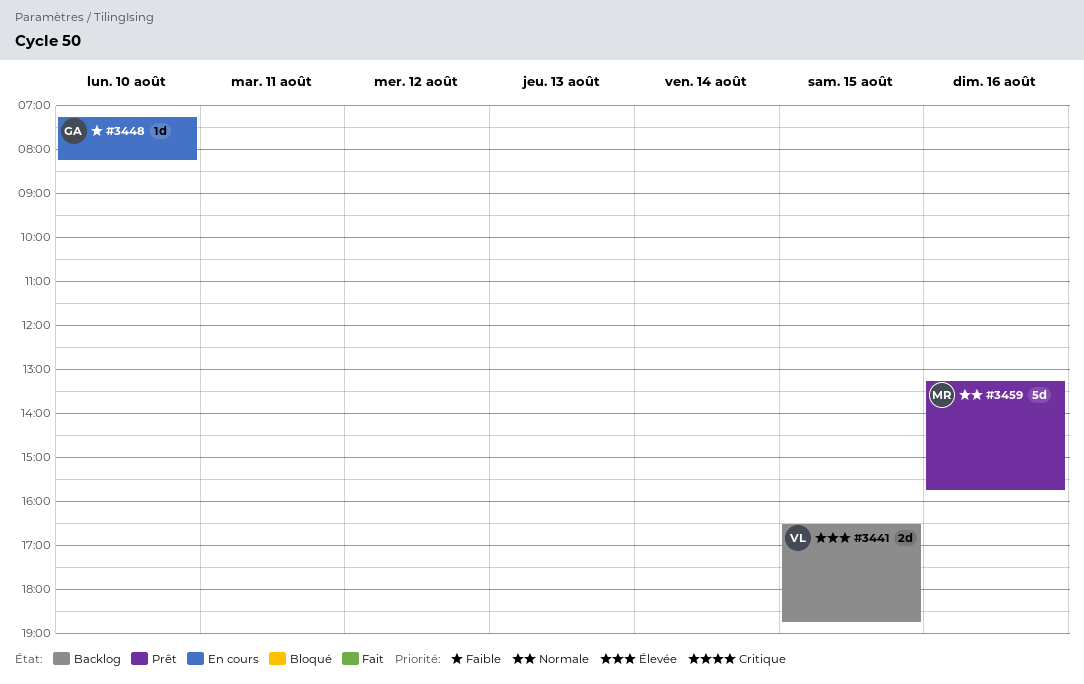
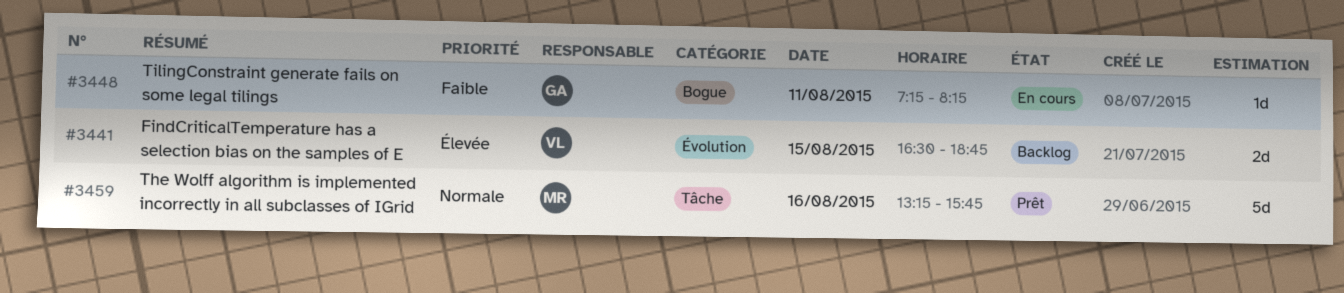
#3448, day: Aug 10 -> Aug 11

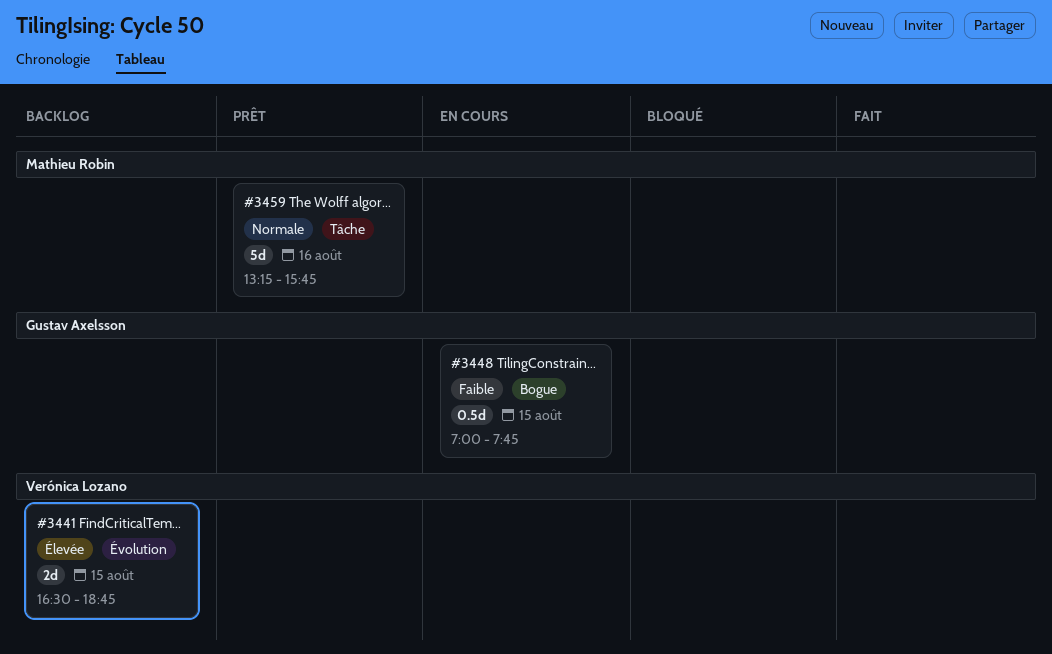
#3448, estimate: 1d -> 0.5d
#3448, day: Aug 11 -> Aug 15
#3448, begins: 07:15 -> 07:00
#3448, ends: 08:15 -> 07:45

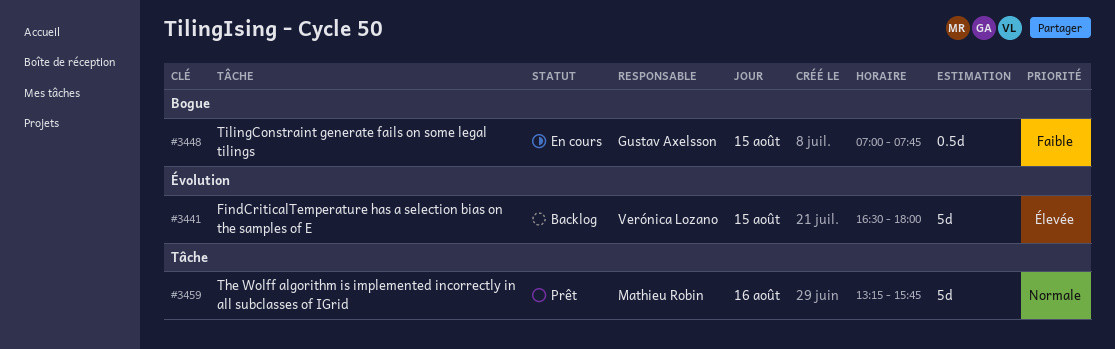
#3441, estimate: 2d -> 5d
#3441, ends: 18:45 -> 18:00

